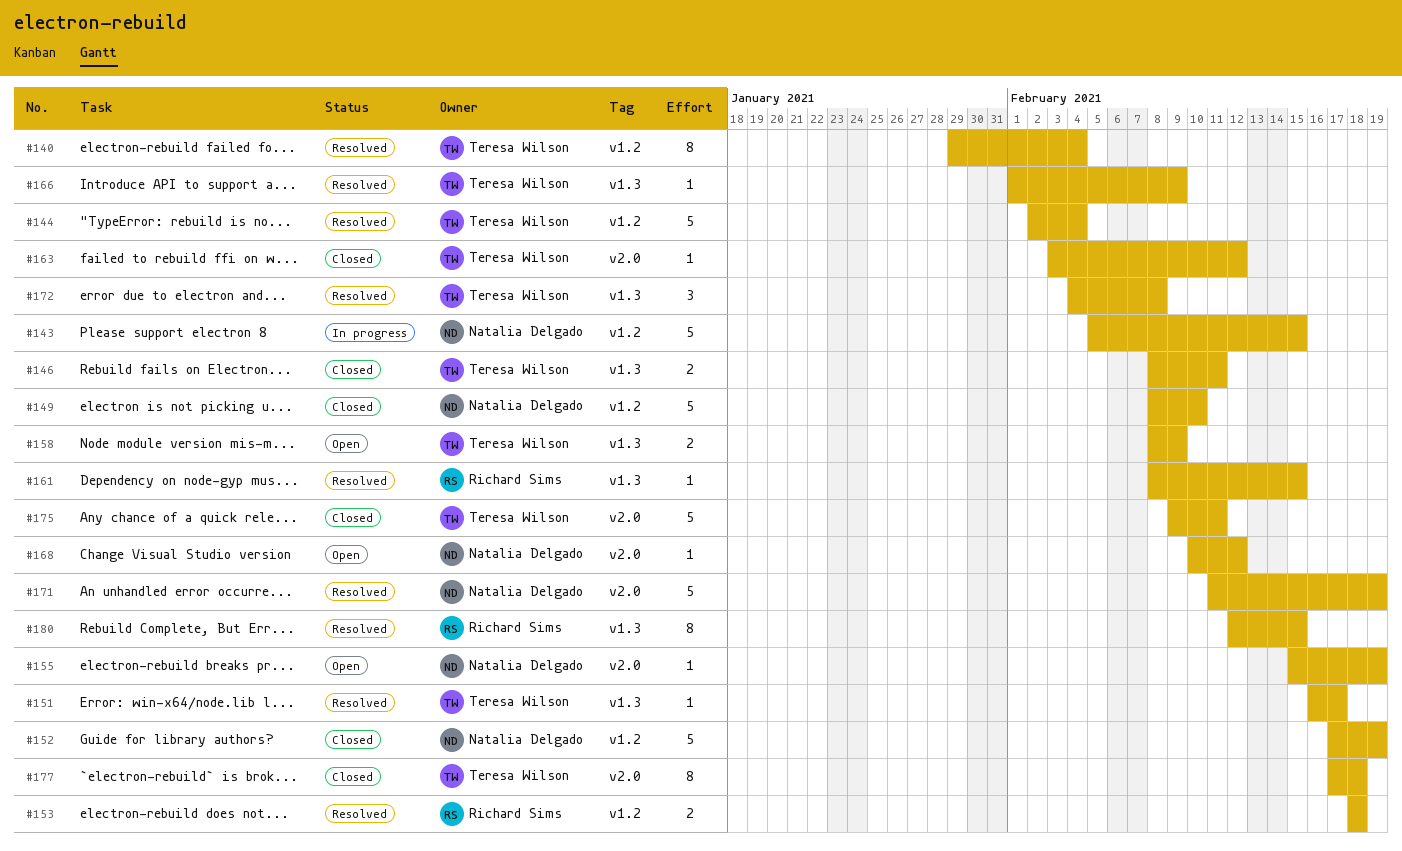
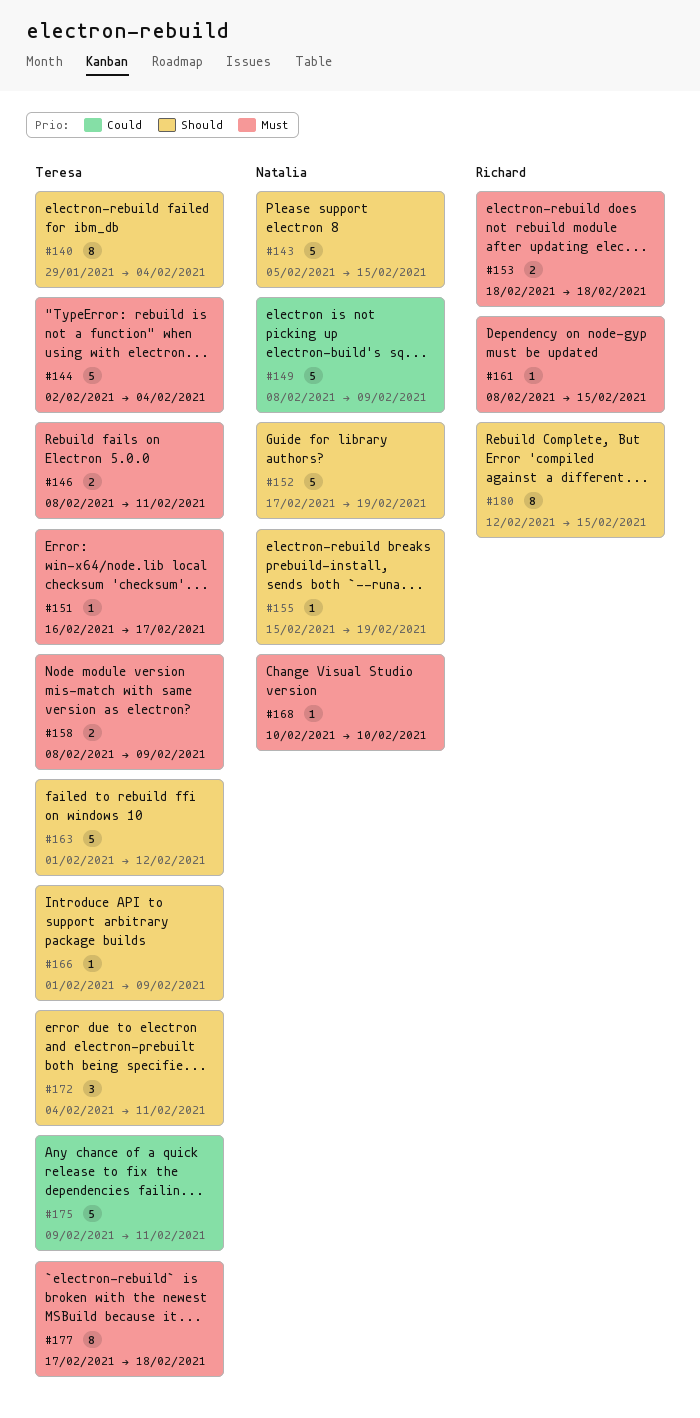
#149, due: Feb 10 -> Feb 9
#163, estimate: 1 -> 5
#163, start: Feb 3 -> Feb 1
#168, due: Feb 12 -> Feb 10
#171: present -> none
#172, due: Feb 8 -> Feb 11

